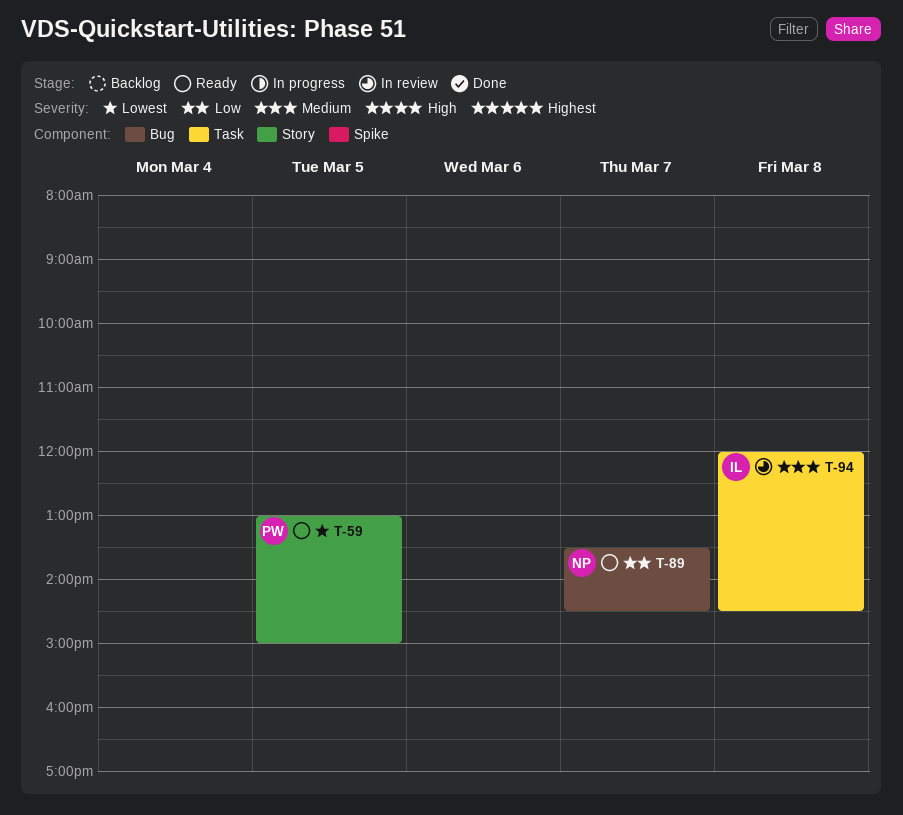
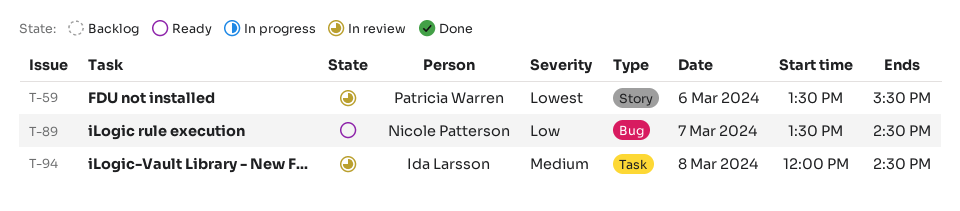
T-59, status: Ready -> In review
T-59, day: Mar 5 -> Mar 6
T-59, begins: 13:00 -> 13:30
T-59, ends: 15:00 -> 15:30

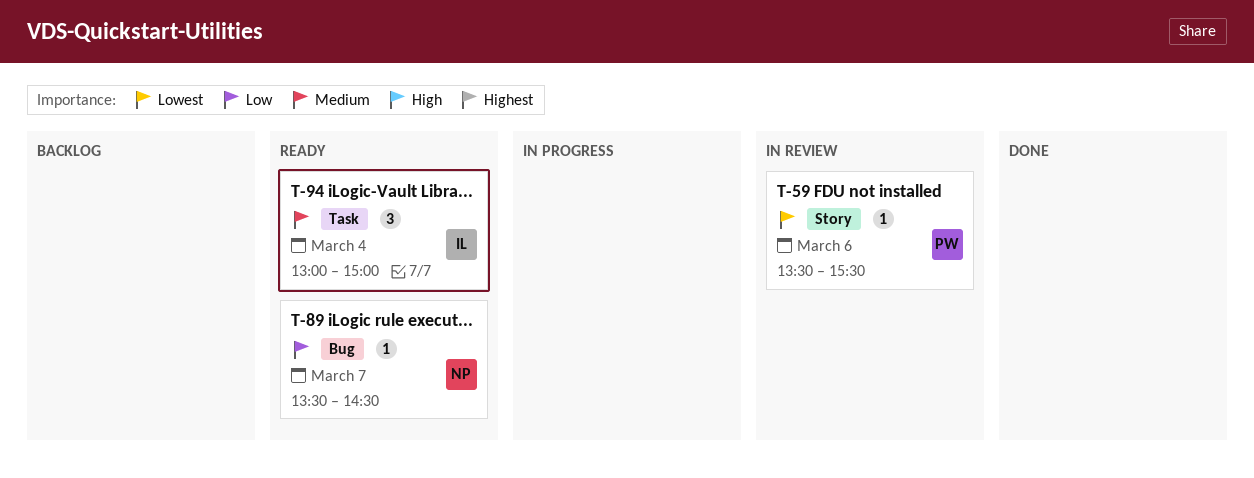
T-94, status: In review -> Ready
T-94, day: Mar 8 -> Mar 4
T-94, begins: 12:00 -> 13:00
T-94, ends: 14:30 -> 15:00

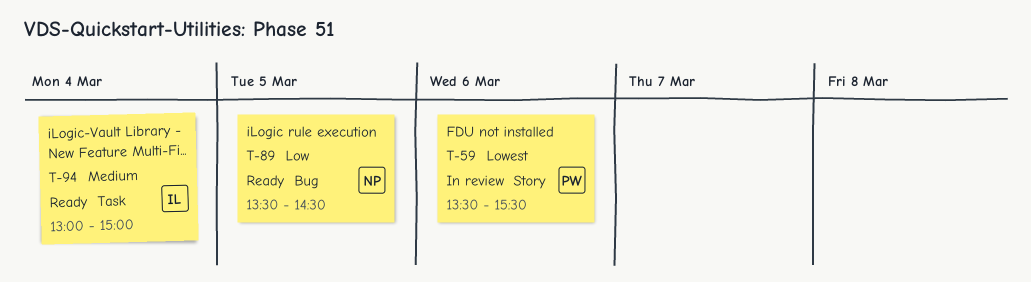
T-89, day: Mar 7 -> Mar 5

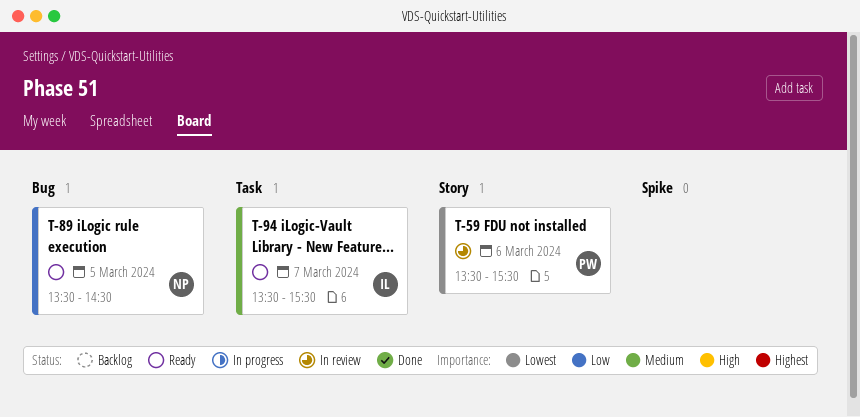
T-94, day: Mar 4 -> Mar 7
T-94, begins: 13:00 -> 13:30
T-94, ends: 15:00 -> 15:30

